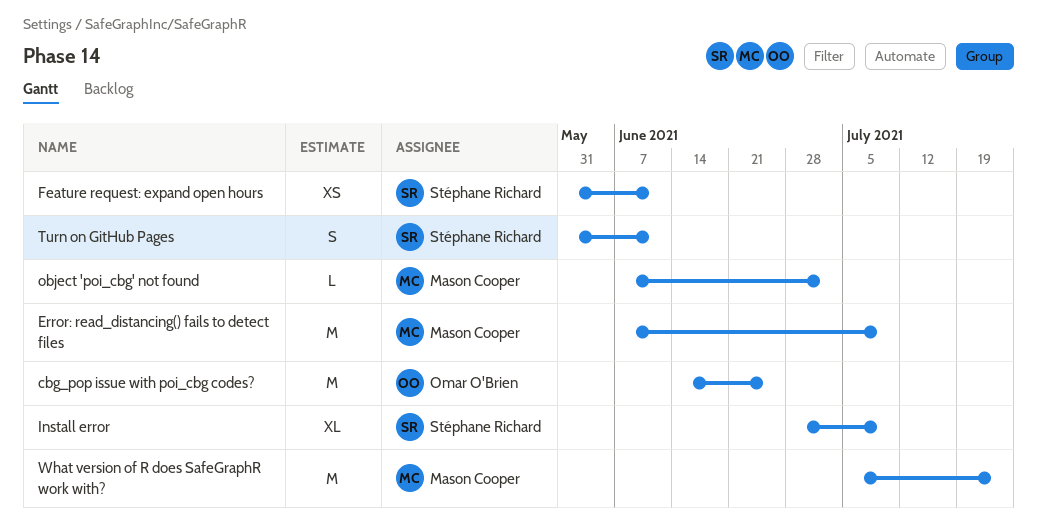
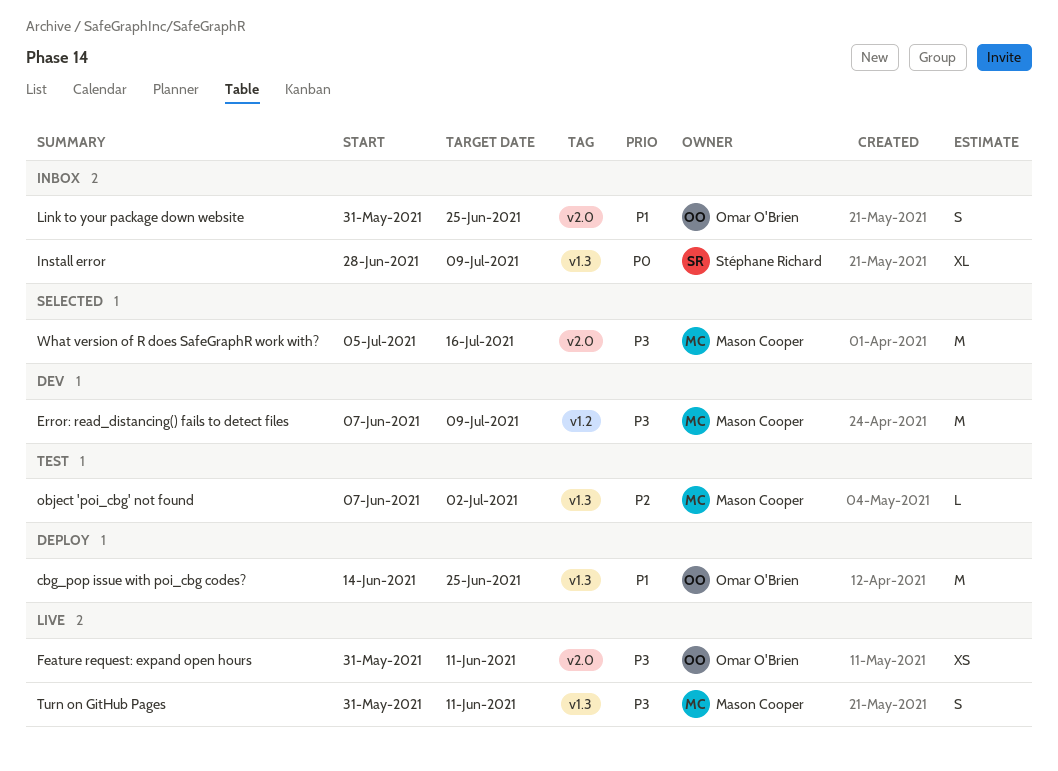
Feature request: expand open hours, owner: Stéphane Richard -> Omar O'Brien
Link to your package down website: none -> present
Turn on GitHub Pages, owner: Stéphane Richard -> Mason Cooper
What version of R does SafeGraphR work with?, due: Jul 23 -> Jul 16

